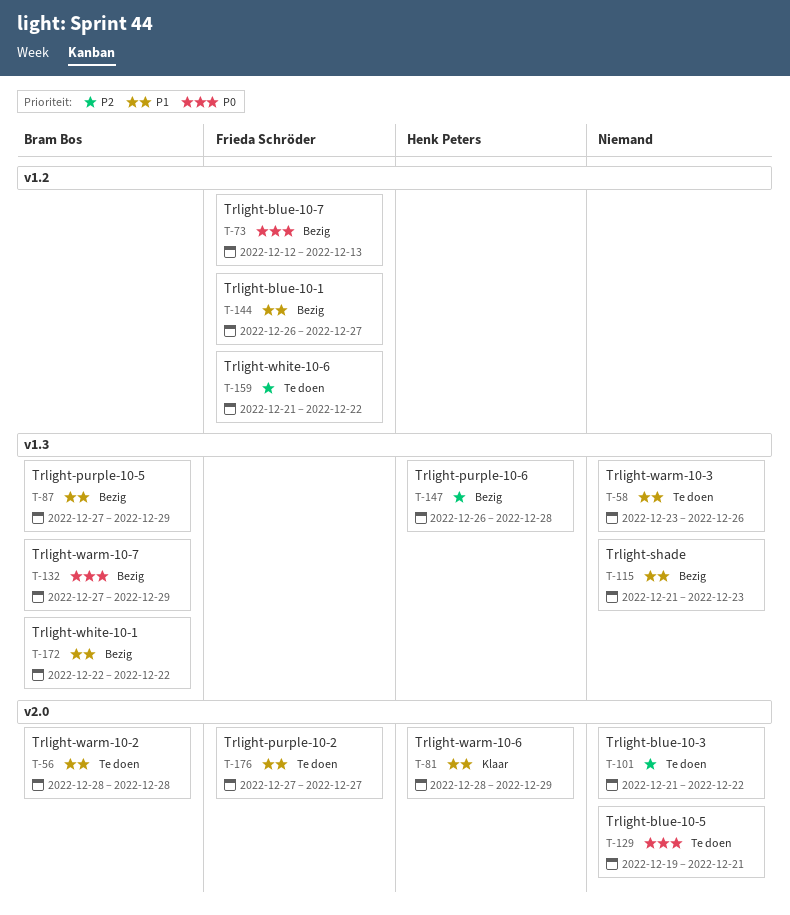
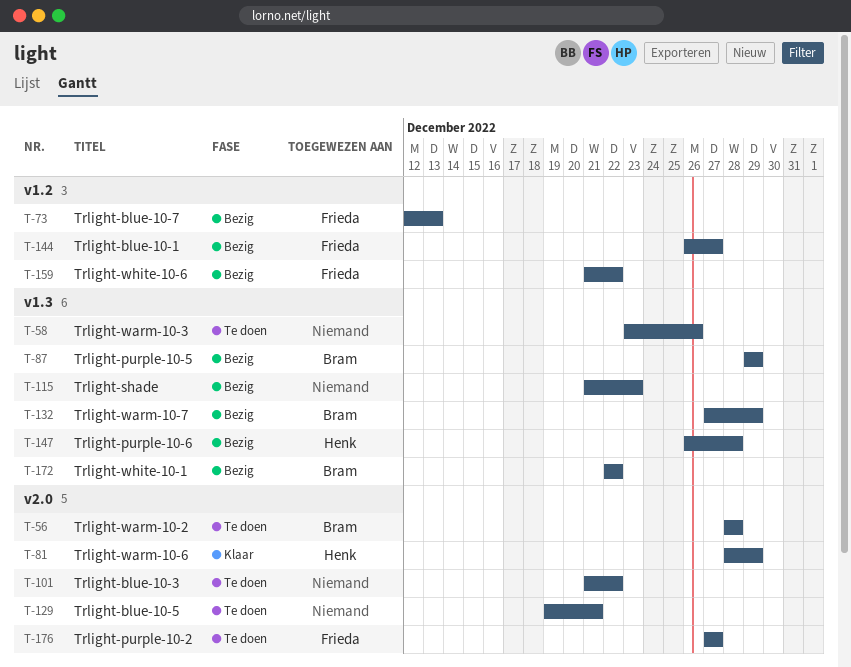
T-87, start: Dec 27 -> Dec 29
T-159, status: Te doen -> Bezig

